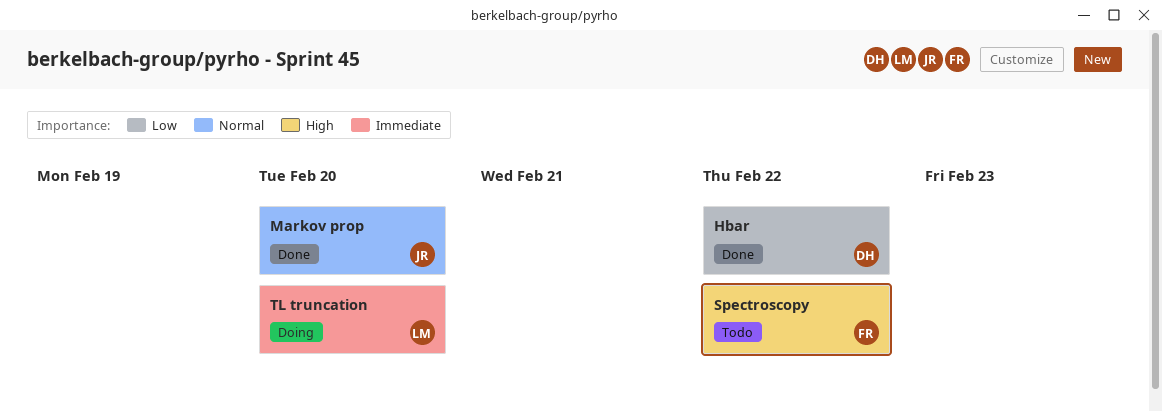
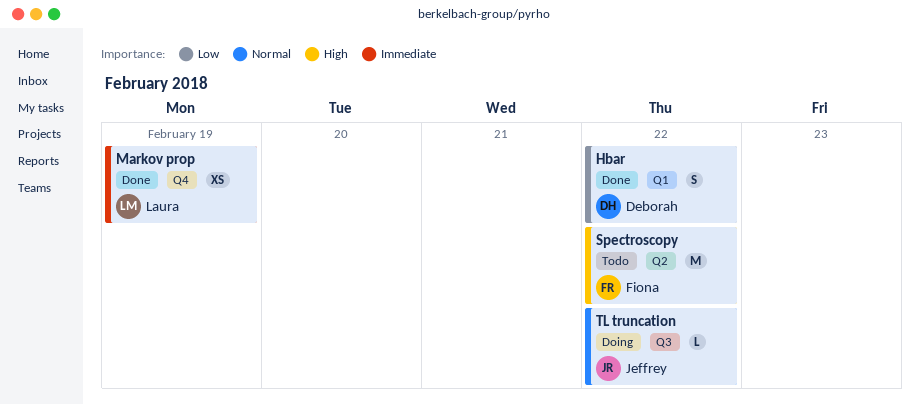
Markov prop, owner: Jeffrey -> Laura
Markov prop, priority: Normal -> Immediate
Markov prop, due: Feb 20 -> Feb 19
TL truncation, owner: Laura -> Jeffrey
TL truncation, priority: Immediate -> Normal
TL truncation, due: Feb 20 -> Feb 22

